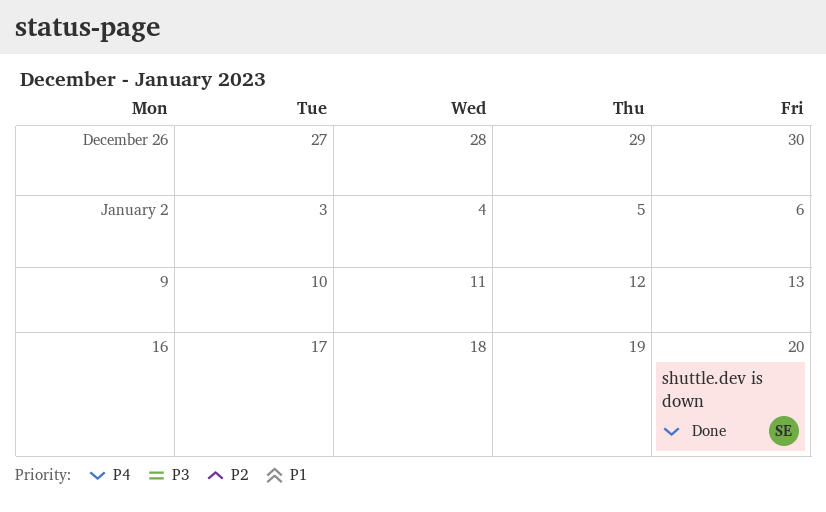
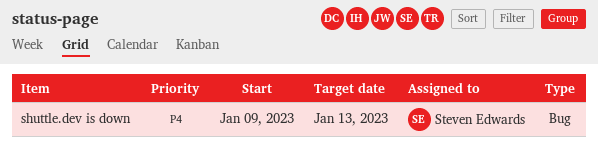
shuttle.dev is down, due: Jan 20 -> Jan 13

